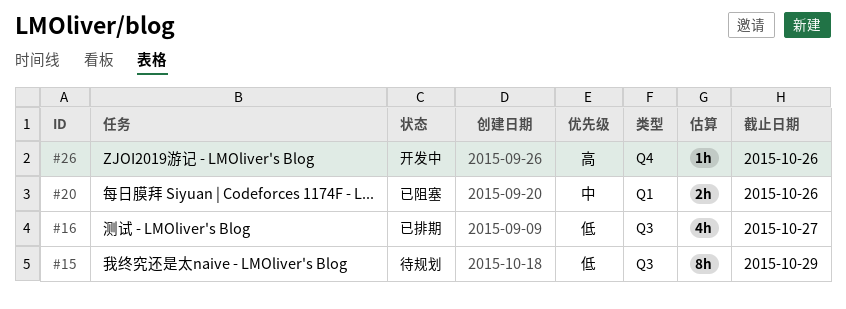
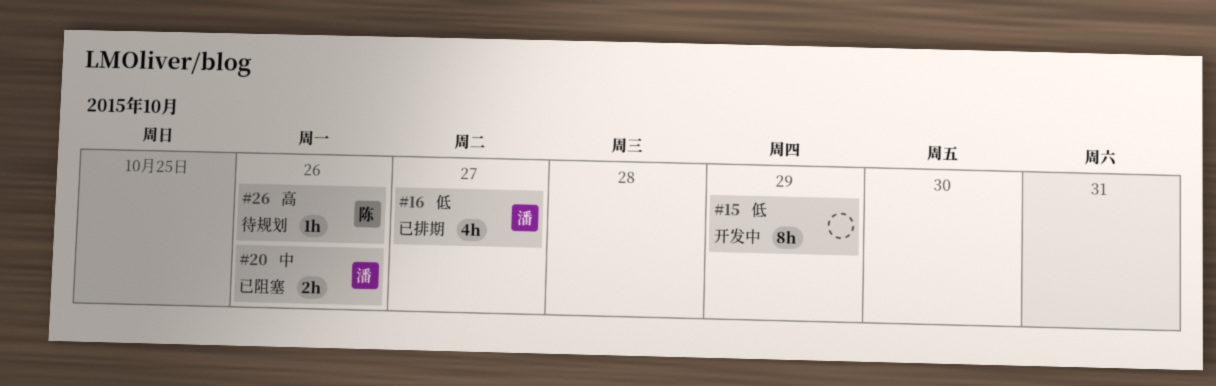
#15, status: 待规划 -> 开发中
#26, status: 开发中 -> 待规划

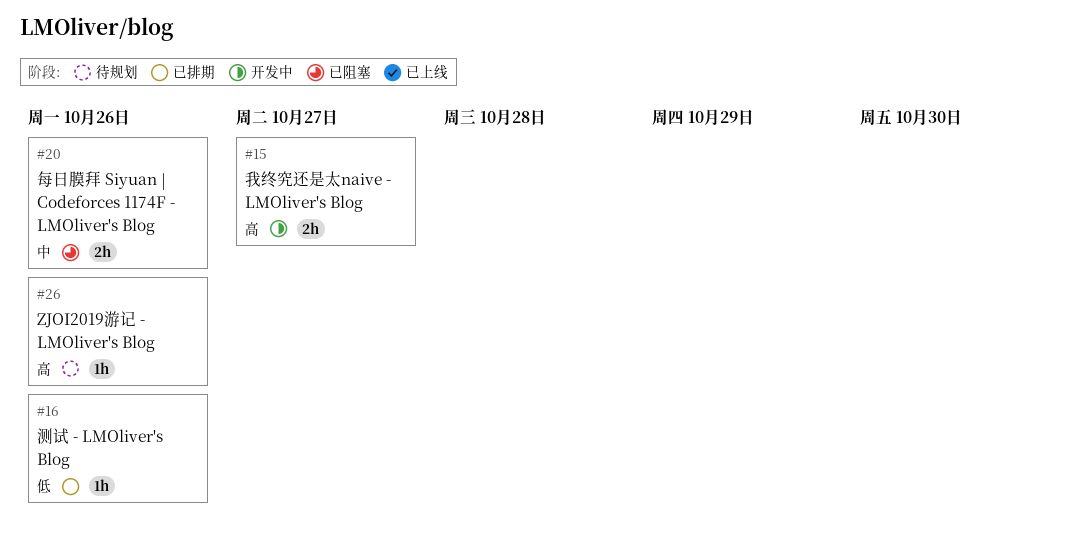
#15, priority: 低 -> 高
#15, estimate: 8h -> 2h
#15, due: Oct 29 -> Oct 27
#16, estimate: 4h -> 1h
#16, due: Oct 27 -> Oct 26

